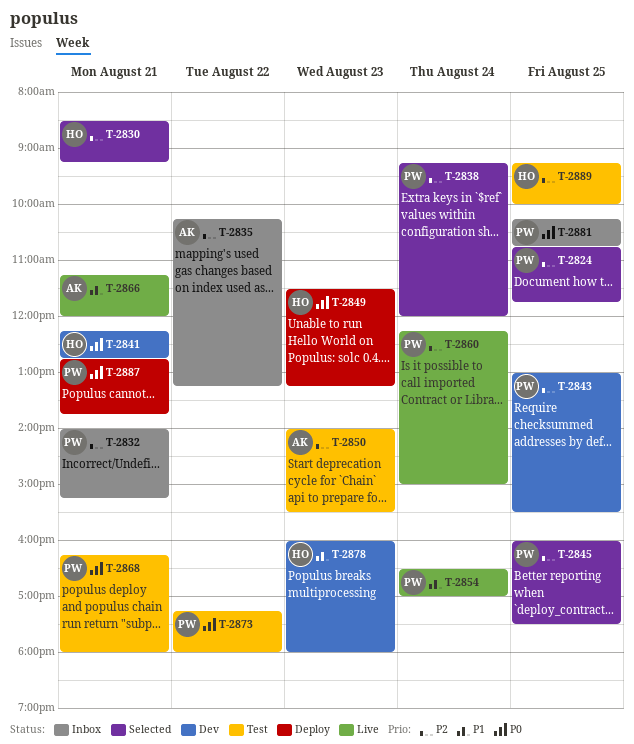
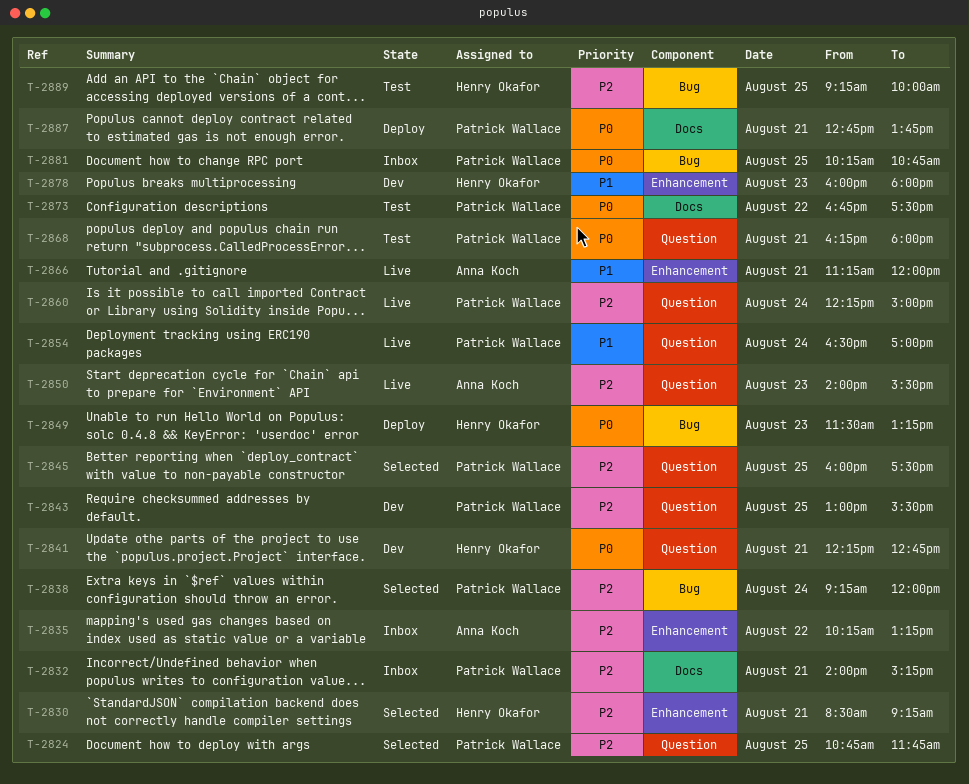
T-2850, status: Test -> Live
T-2873, begins: 17:15 -> 16:45
T-2873, ends: 18:00 -> 17:30

